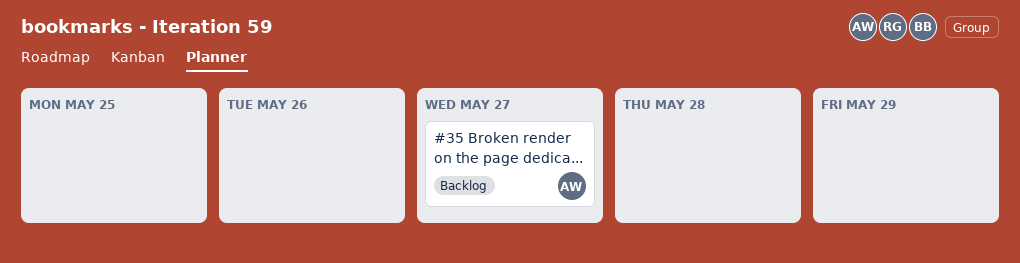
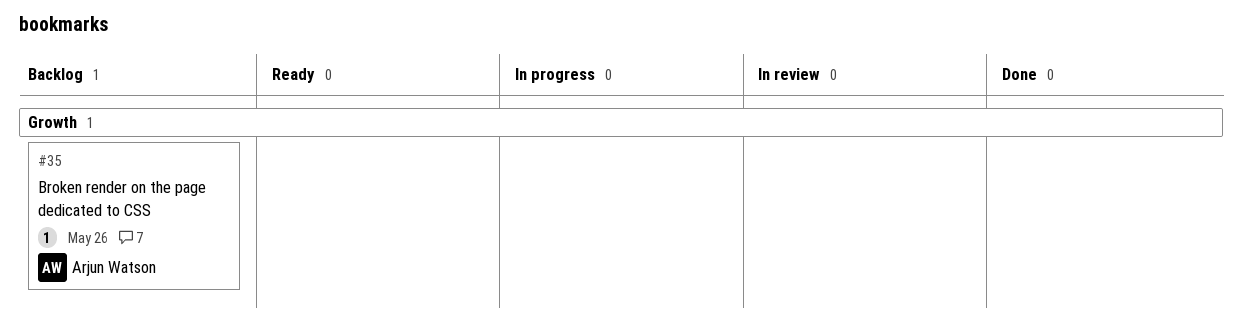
#35, due: May 27 -> May 26

